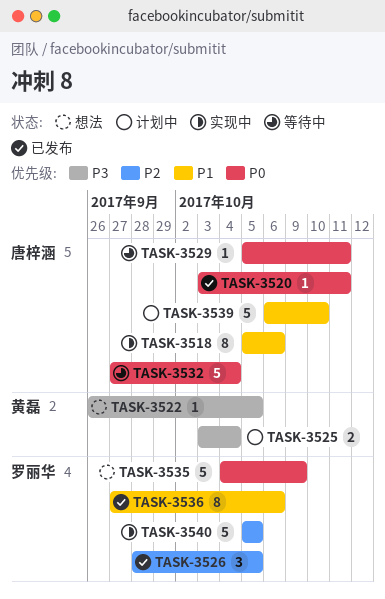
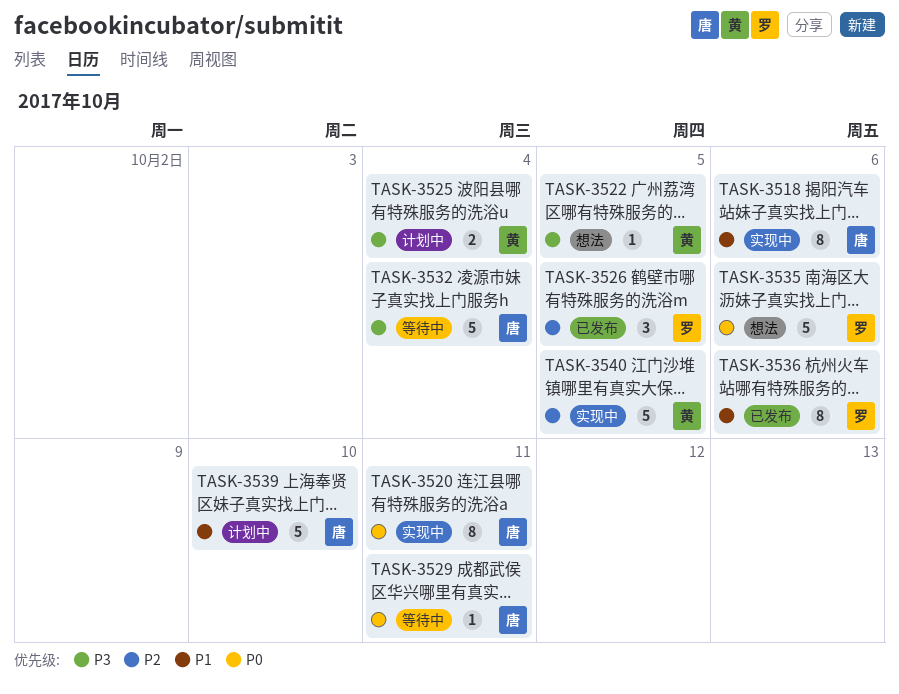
TASK-3520, status: 已发布 -> 实现中
TASK-3520, estimate: 1 -> 8
TASK-3532, priority: P0 -> P3
TASK-3535, due: Oct 9 -> Oct 6
TASK-3540, owner: 罗丽华 -> 黄磊

